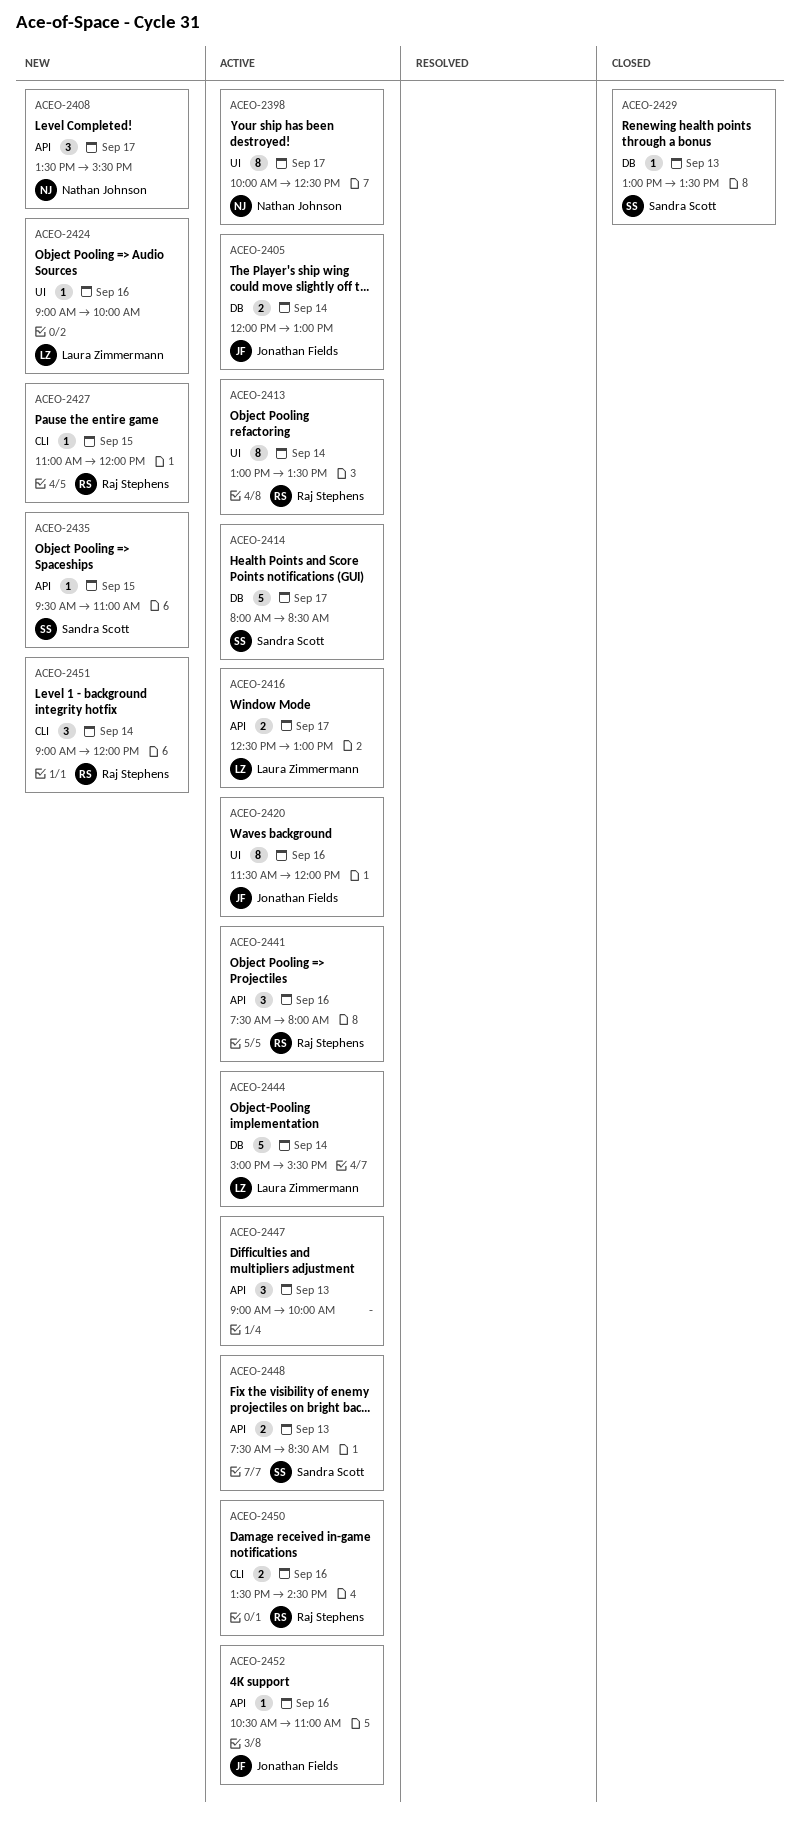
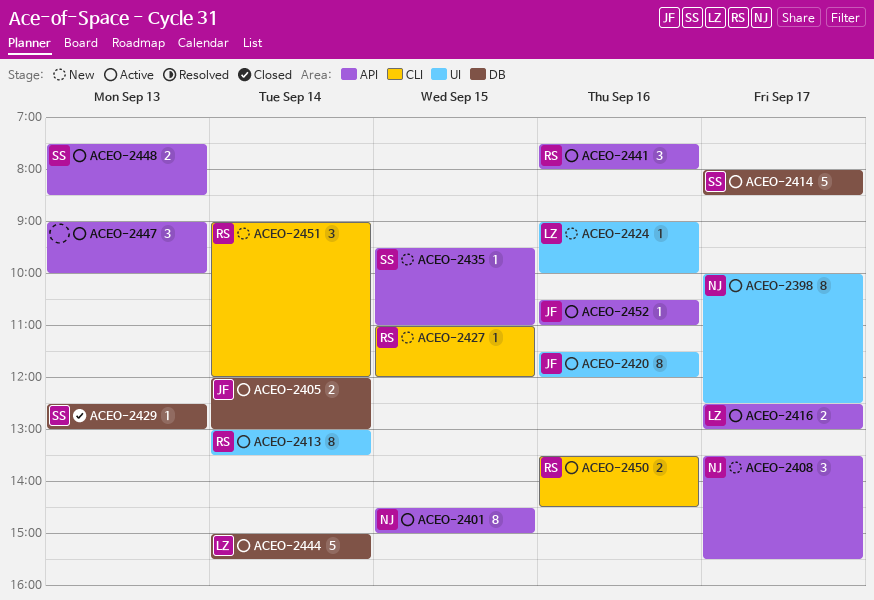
ACEO-2401: none -> present
ACEO-2429, begins: 13:00 -> 12:30
ACEO-2429, ends: 13:30 -> 13:00

